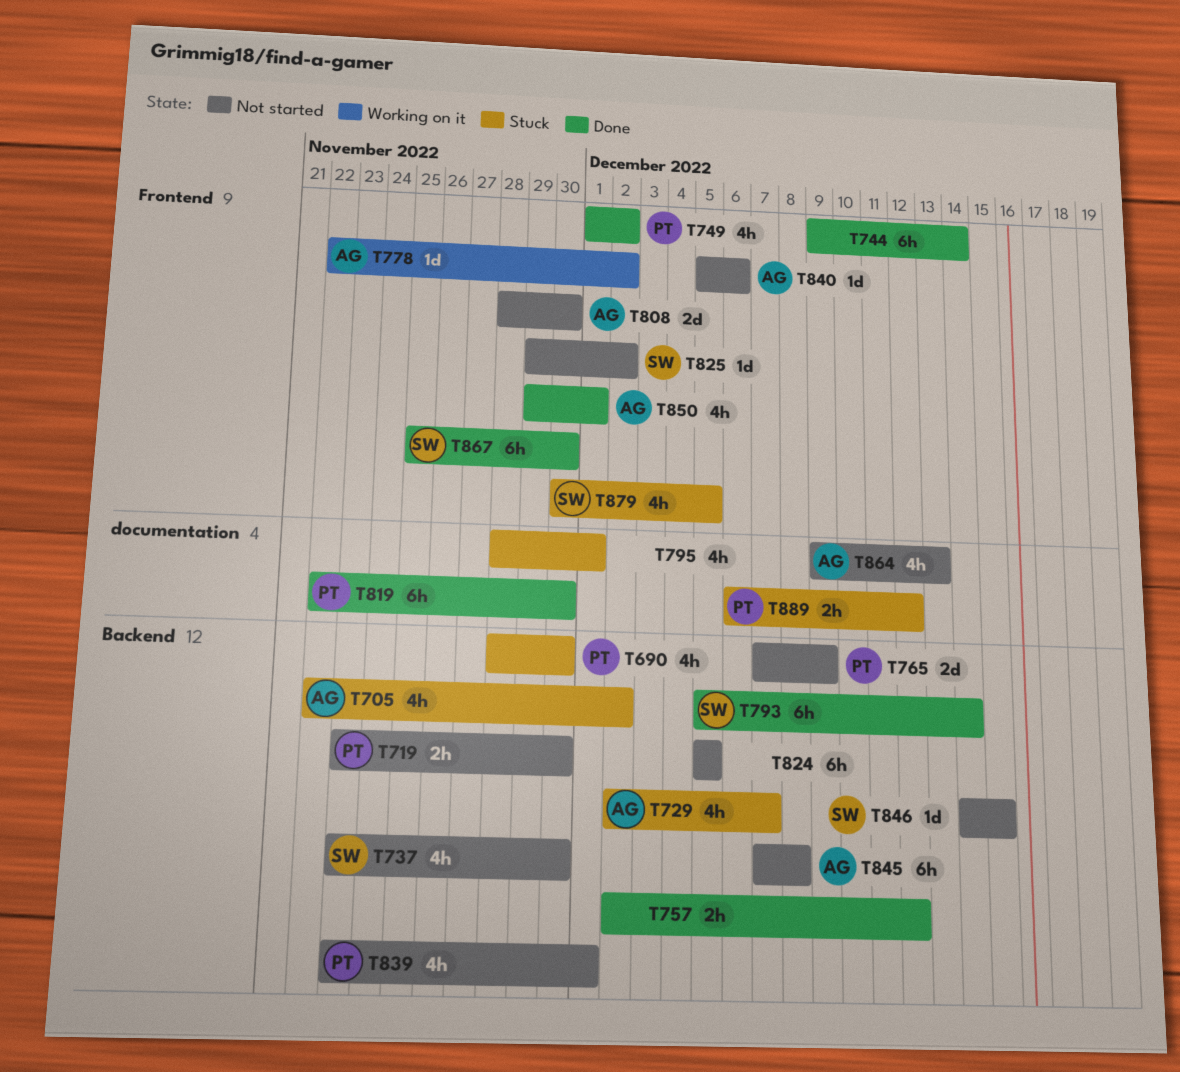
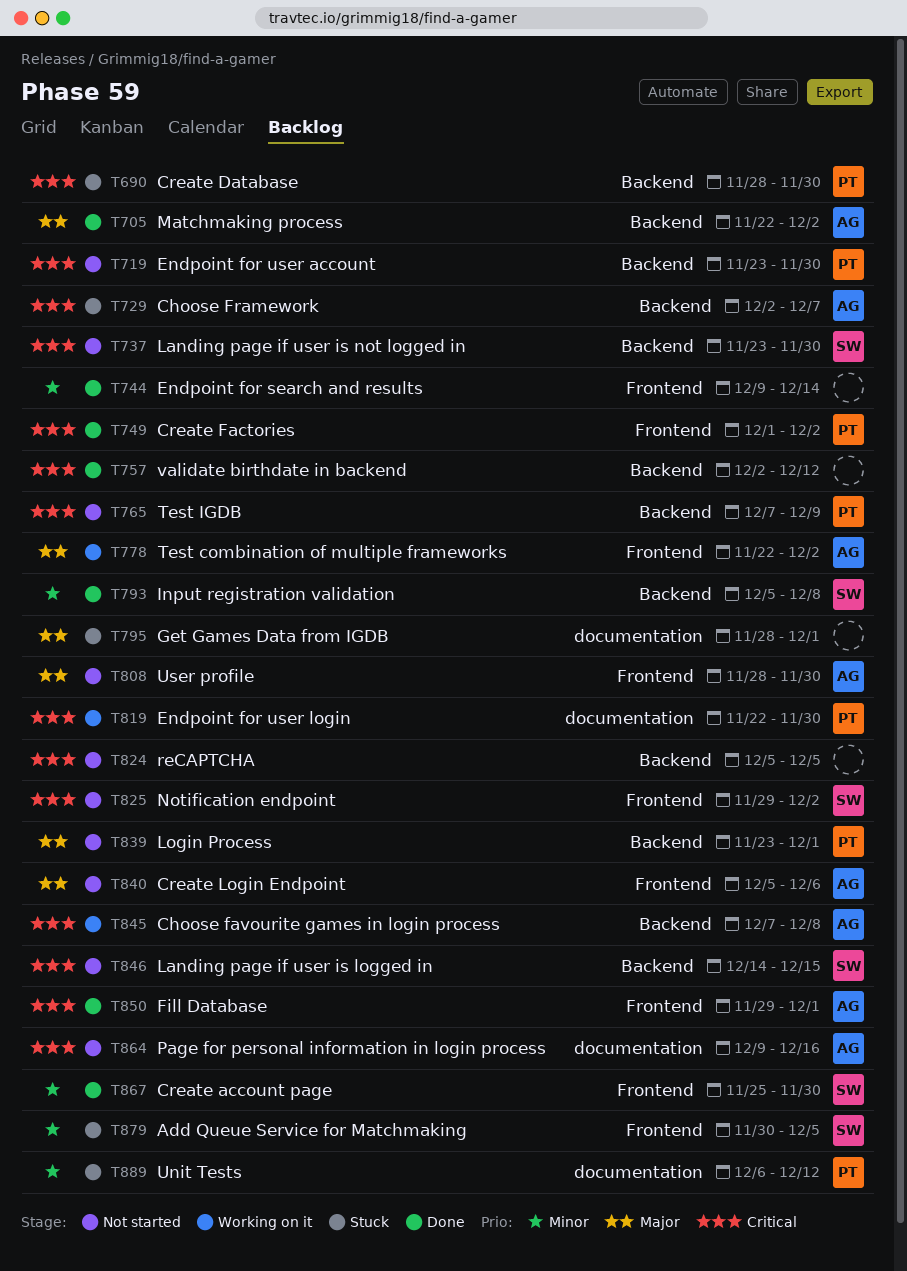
T705, status: Stuck -> Done
T793, due: Dec 14 -> Dec 8
T819, status: Done -> Working on it
T845, status: Not started -> Working on it
T864, due: Dec 13 -> Dec 16

